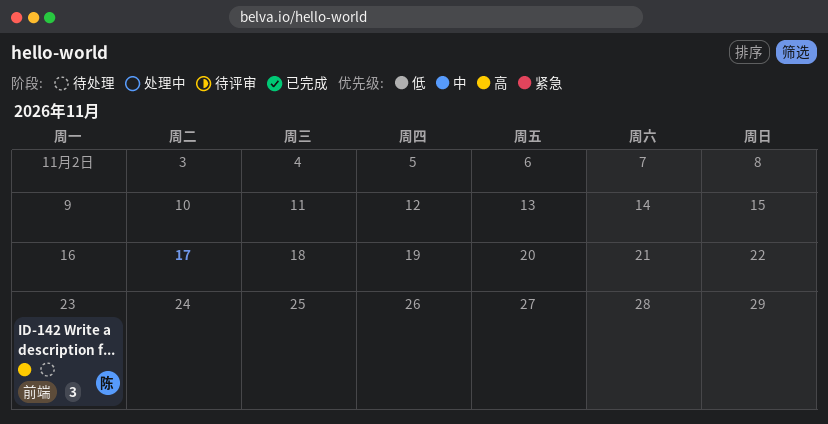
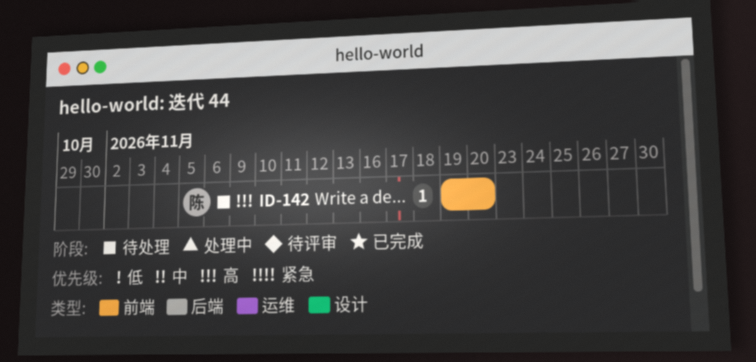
ID-142, estimate: 3 -> 1
ID-142, due: Nov 23 -> Nov 20

